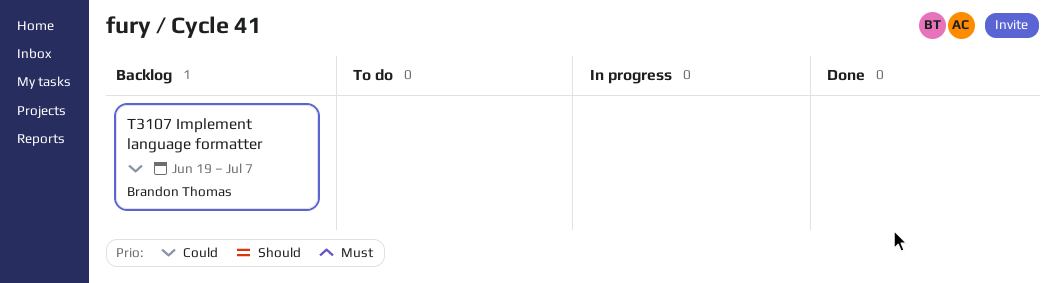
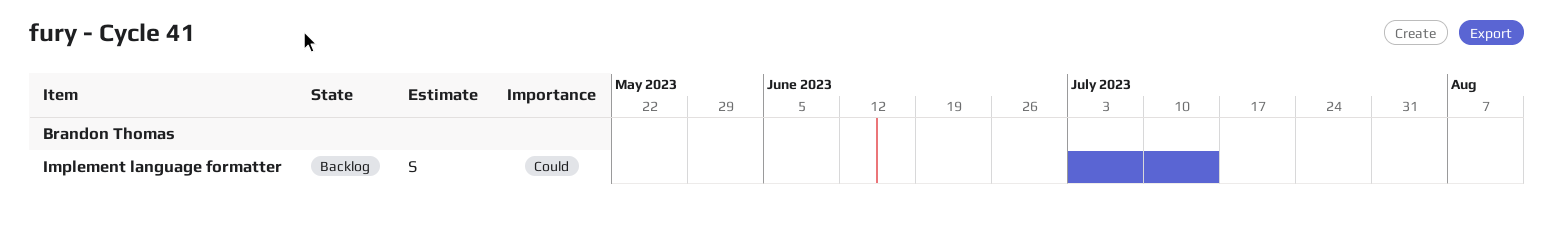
Implement language formatter, start: Jun 19 -> Jul 3
Implement language formatter, due: Jul 7 -> Jul 14

